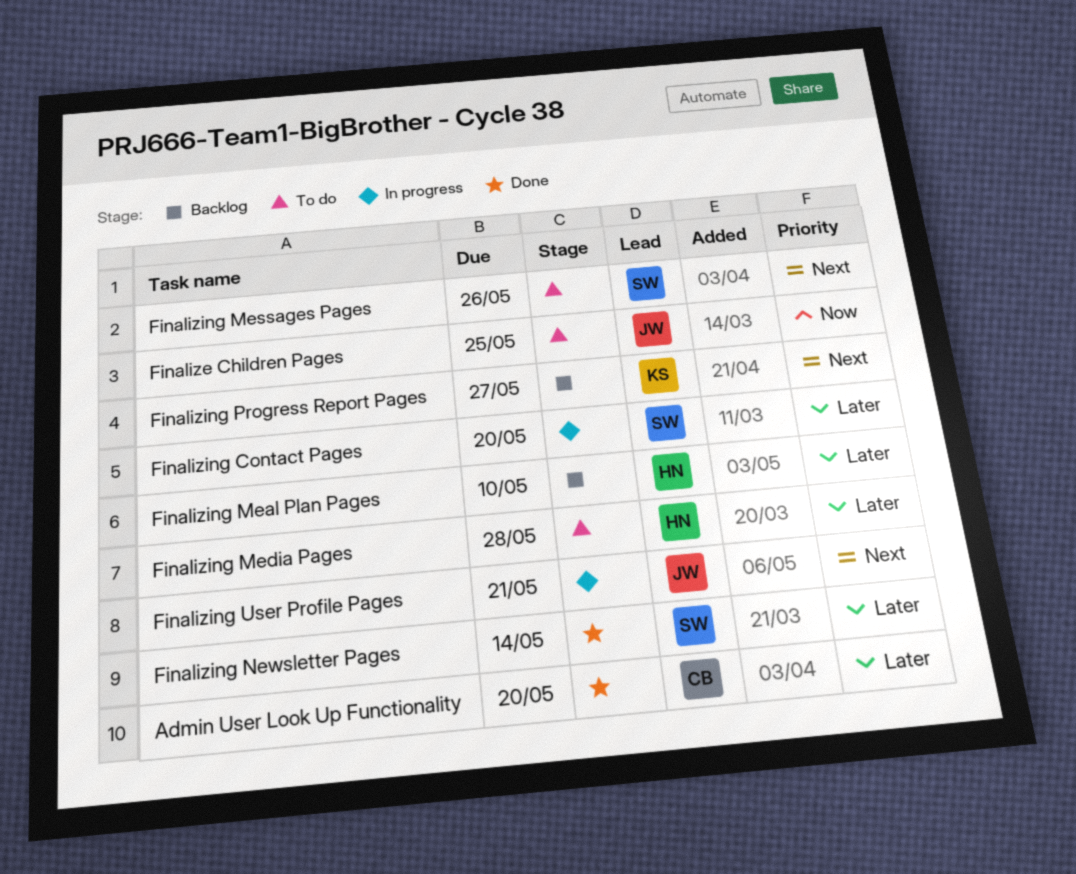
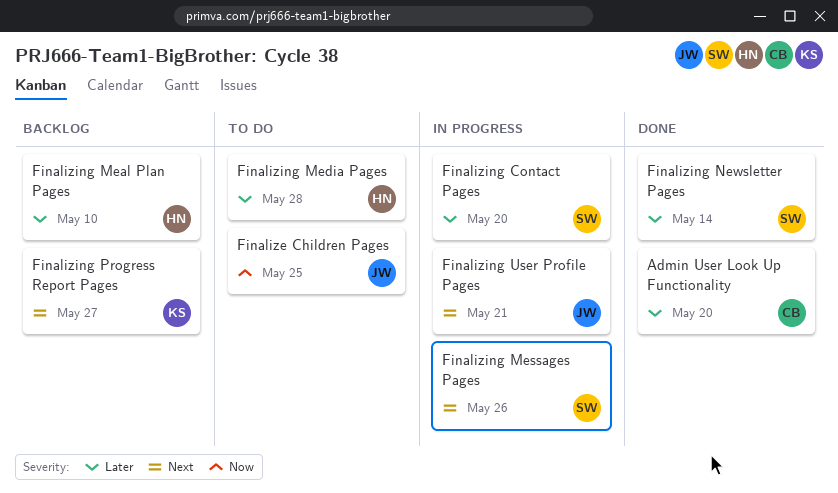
Finalizing Messages Pages, status: To do -> In progress

